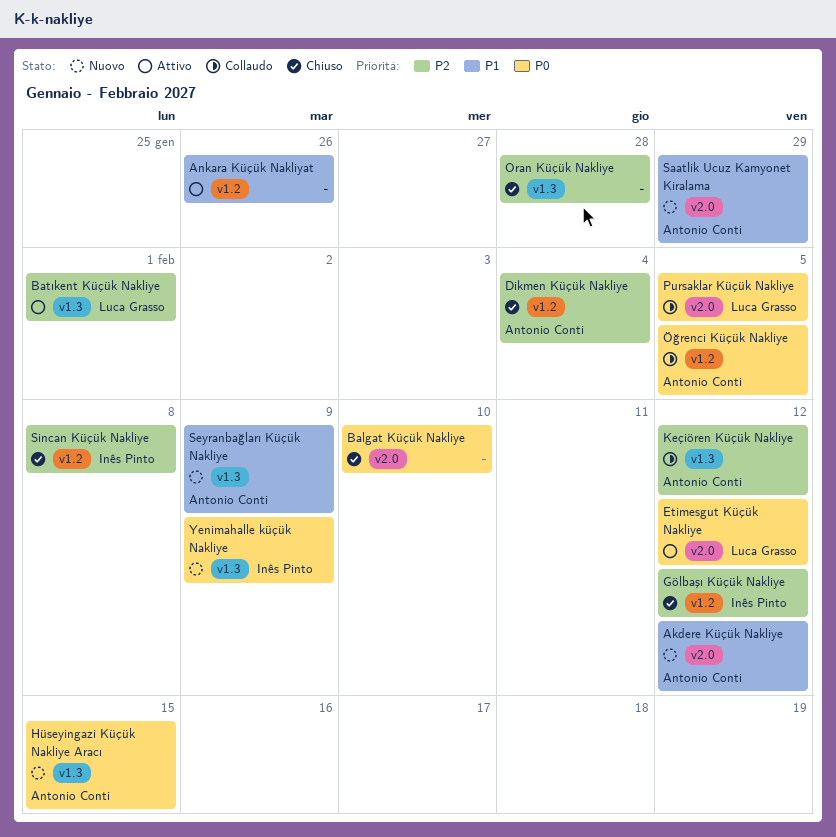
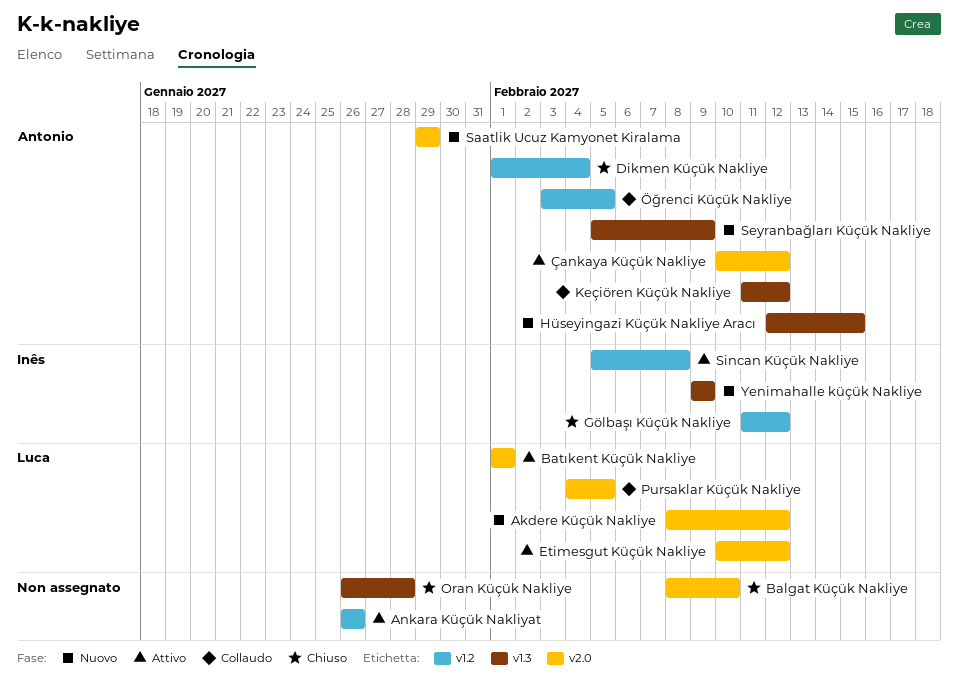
Akdere Küçük Nakliye, owner: Antonio Conti -> Luca Grasso
Batıkent Küçük Nakliye, label: v1.3 -> v2.0
Sincan Küçük Nakliye, status: Chiuso -> Attivo
Çankaya Küçük Nakliye: none -> present

